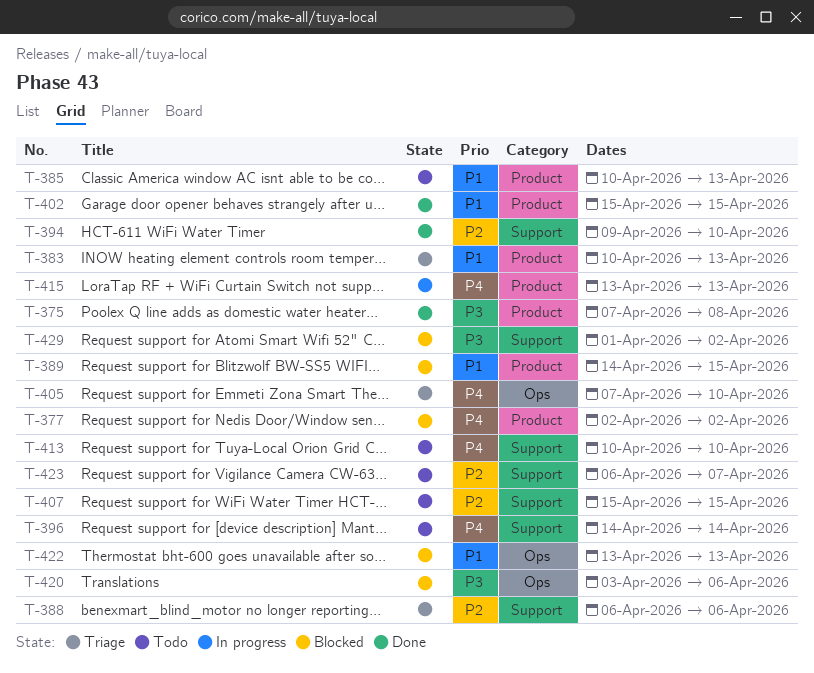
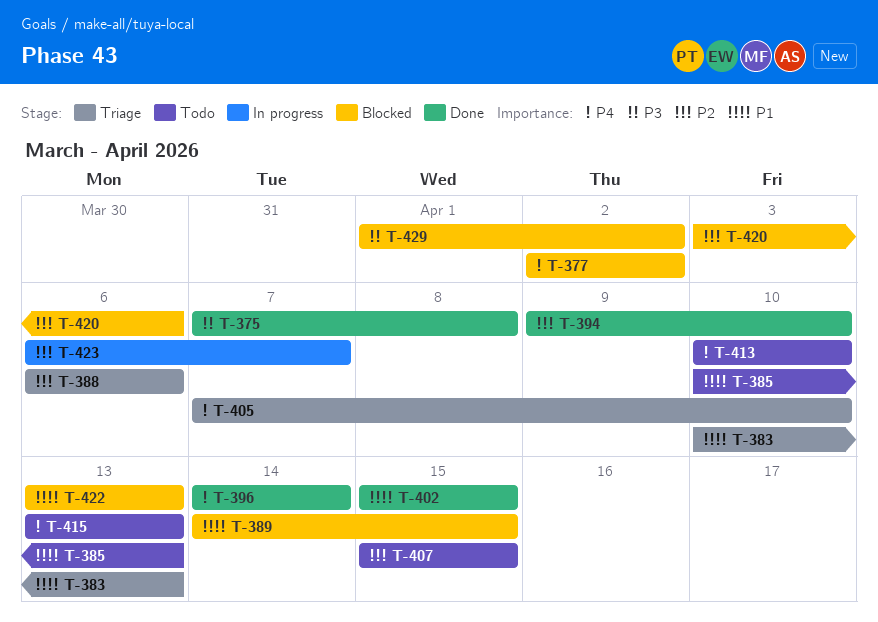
T-396, status: Todo -> Done
T-415, status: In progress -> Todo
T-420, priority: P3 -> P2
T-423, status: Todo -> In progress

